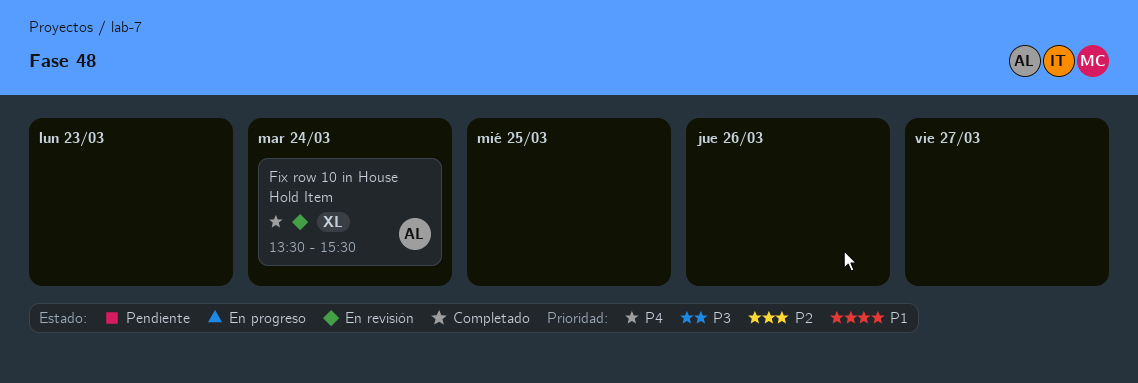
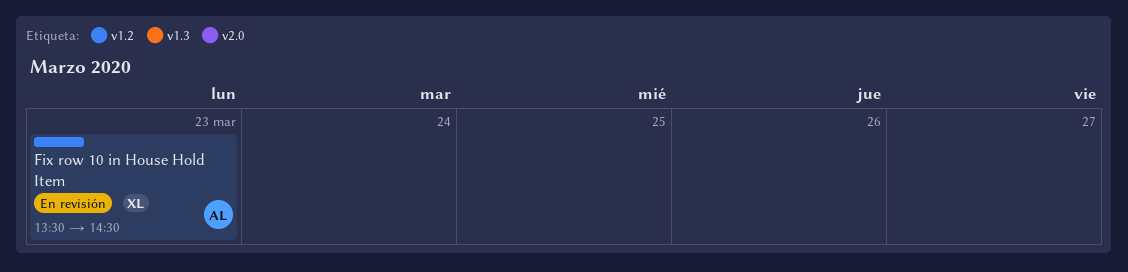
Fix row 10 in House Hold Item, day: Mar 24 -> Mar 23
Fix row 10 in House Hold Item, ends: 15:30 -> 14:30

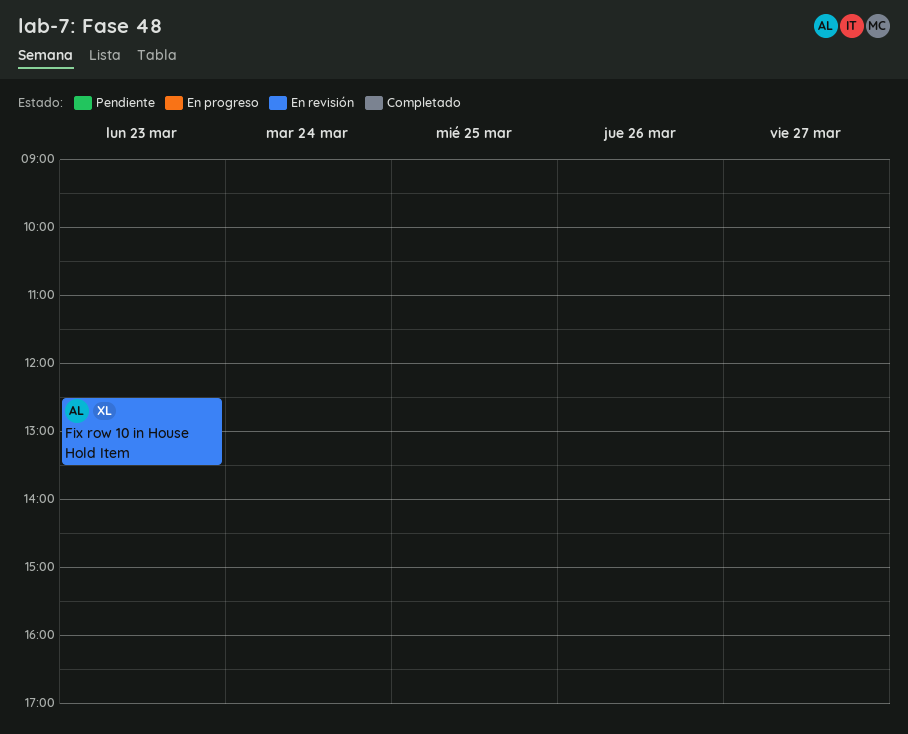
Fix row 10 in House Hold Item, begins: 13:30 -> 12:30
Fix row 10 in House Hold Item, ends: 14:30 -> 13:30

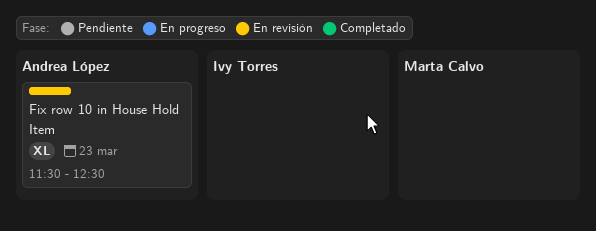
Fix row 10 in House Hold Item, begins: 12:30 -> 11:30
Fix row 10 in House Hold Item, ends: 13:30 -> 12:30

